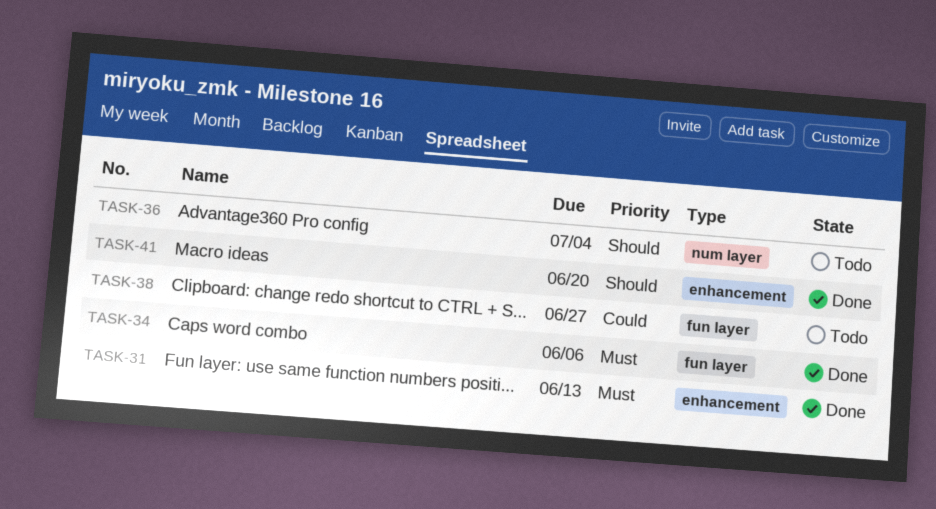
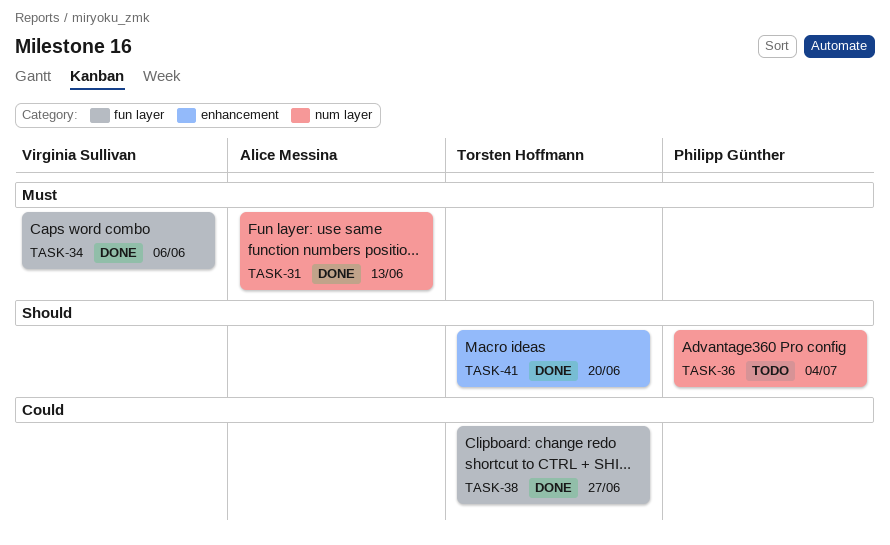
TASK-31, label: enhancement -> num layer
TASK-38, status: Todo -> Done

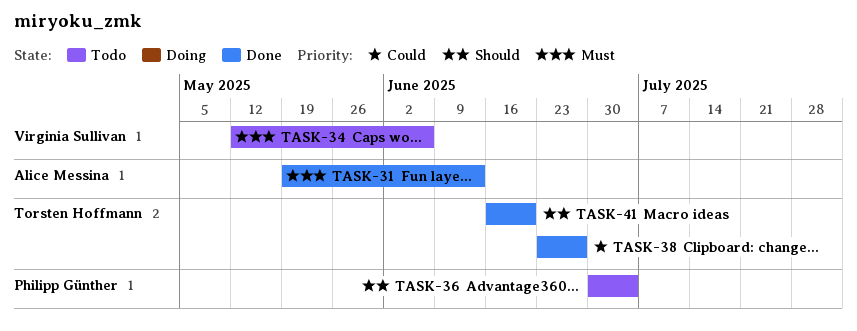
TASK-34, status: Done -> Todo

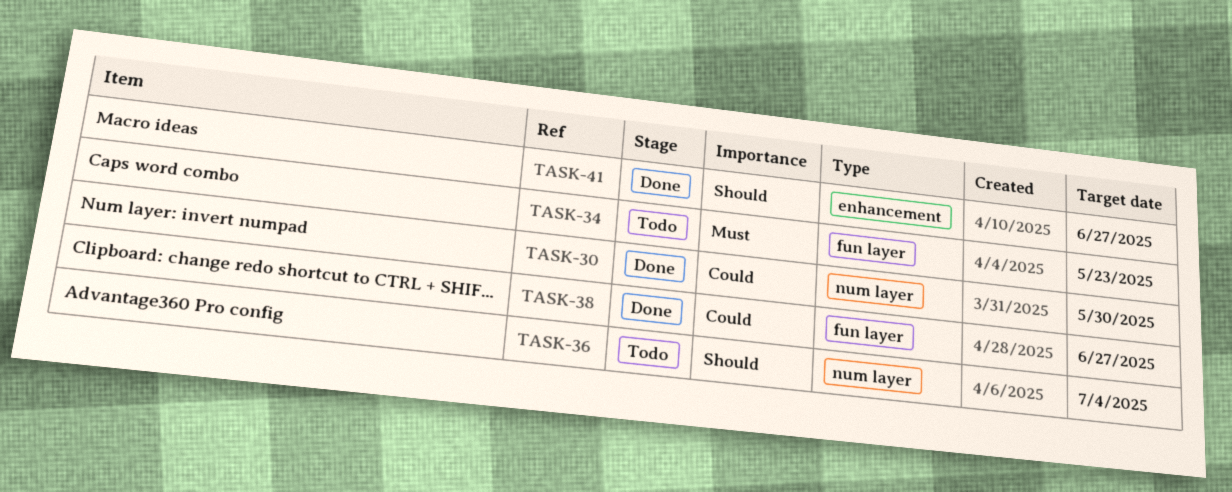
TASK-30: none -> present
TASK-31: present -> none
TASK-34, due: Jun 6 -> May 23
TASK-41, due: Jun 20 -> Jun 27

